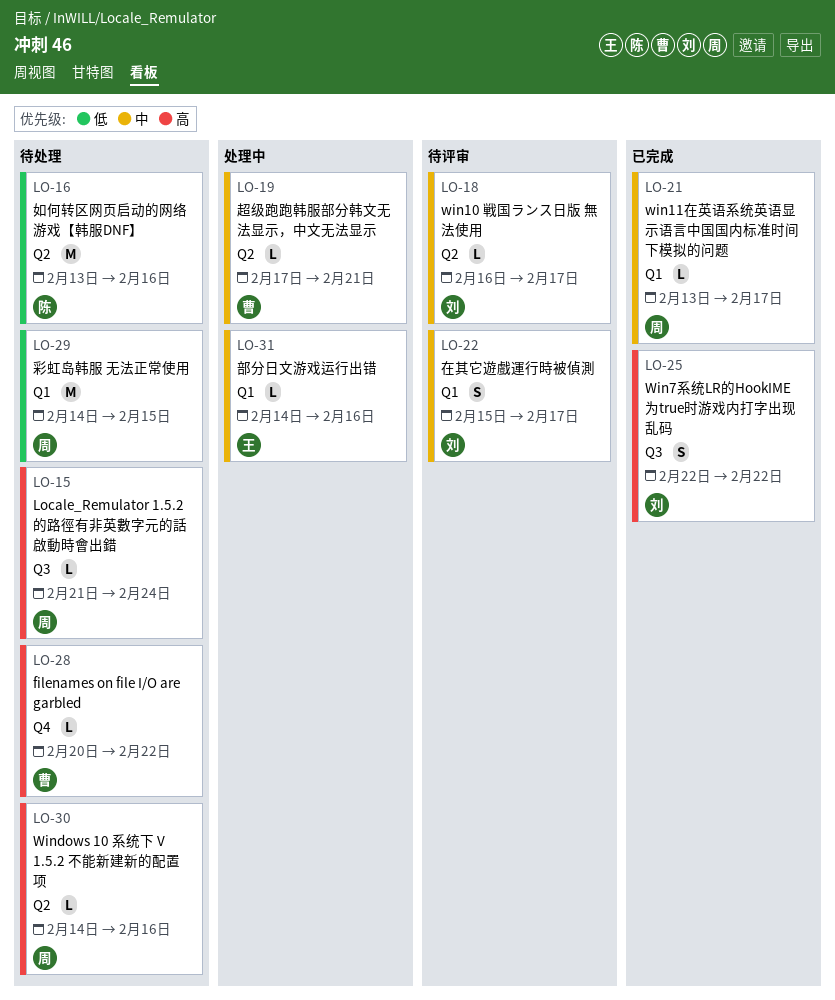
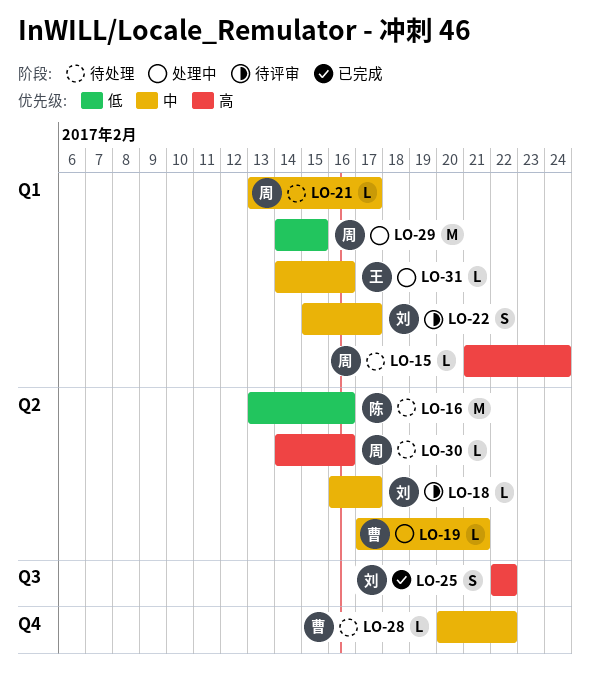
LO-15, label: Q3 -> Q1
LO-21, status: 已完成 -> 待处理
LO-28, priority: 高 -> 中
LO-29, status: 待处理 -> 处理中

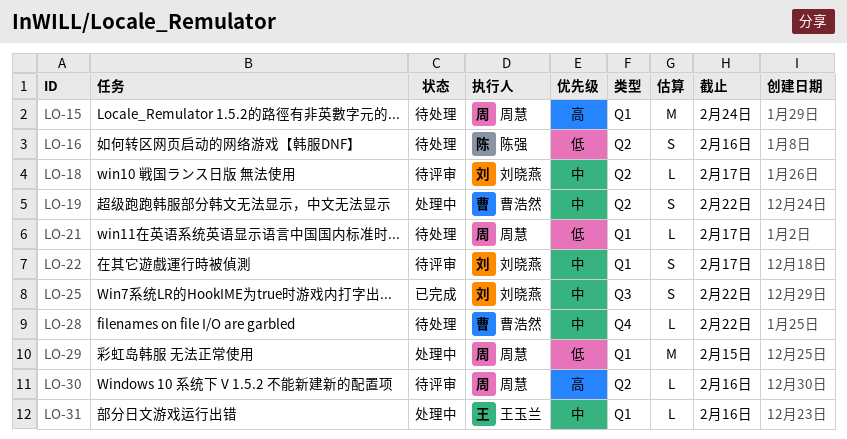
LO-15, estimate: L -> M
LO-16, estimate: M -> S
LO-19, estimate: L -> S
LO-19, due: Feb 21 -> Feb 22
LO-21, priority: 中 -> 低
LO-25, priority: 高 -> 中
LO-30, status: 待处理 -> 待评审

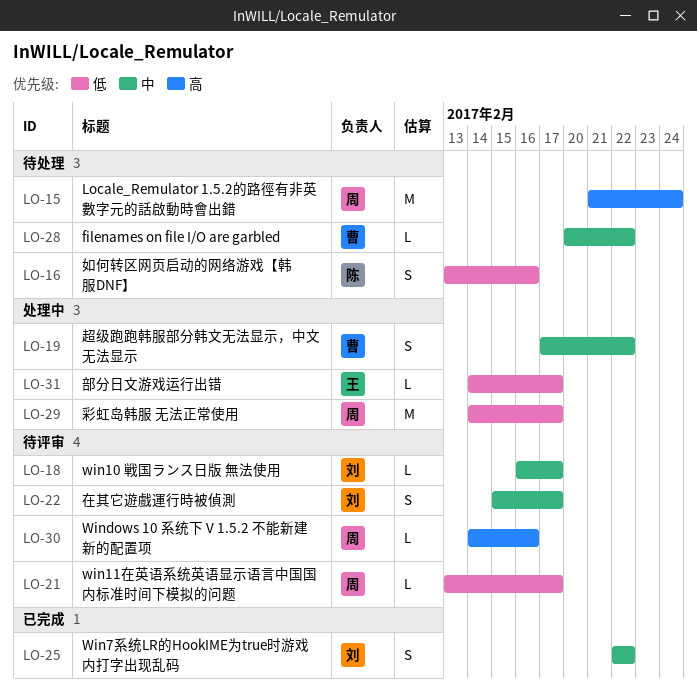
LO-21, status: 待处理 -> 待评审
LO-29, due: Feb 15 -> Feb 17
LO-31, priority: 中 -> 低
LO-31, due: Feb 16 -> Feb 17

